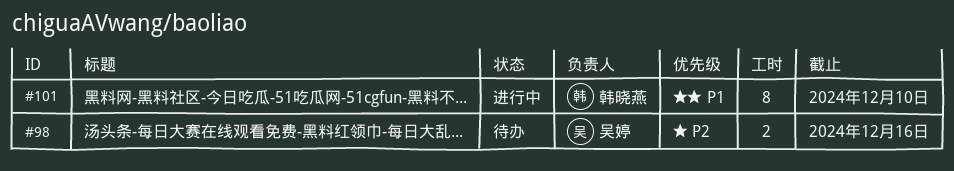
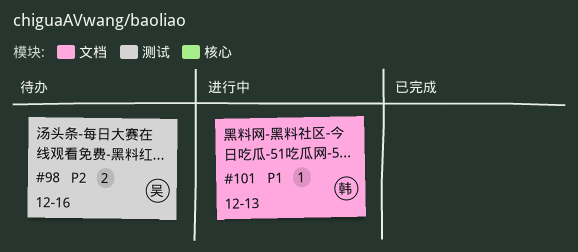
#101, estimate: 8 -> 1
#101, due: Dec 10 -> Dec 13

